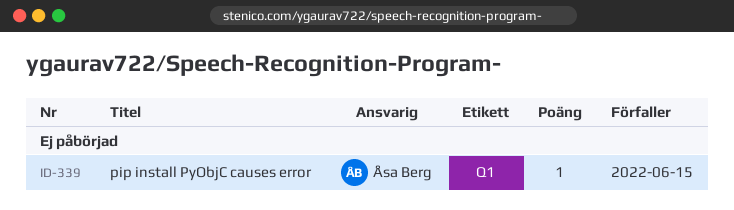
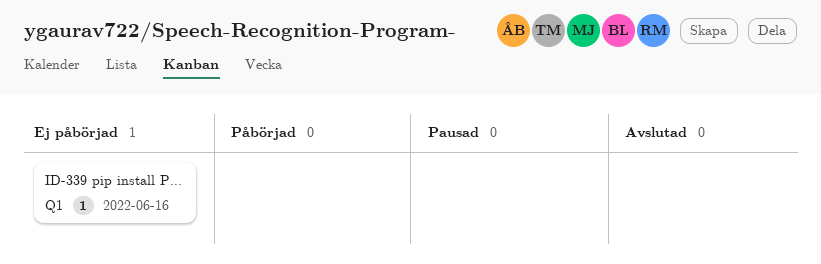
ID-339, due: Jun 15 -> Jun 16

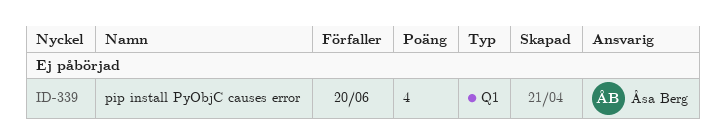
ID-339, estimate: 1 -> 4
ID-339, due: Jun 16 -> Jun 20

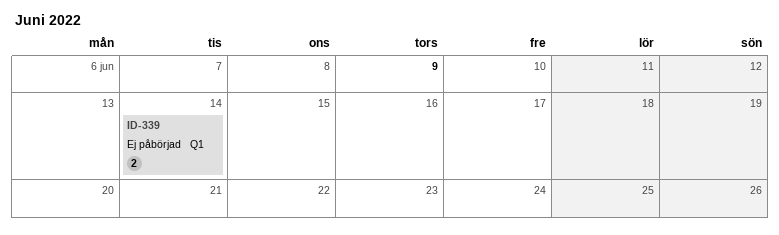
ID-339, estimate: 4 -> 2
ID-339, due: Jun 20 -> Jun 14

